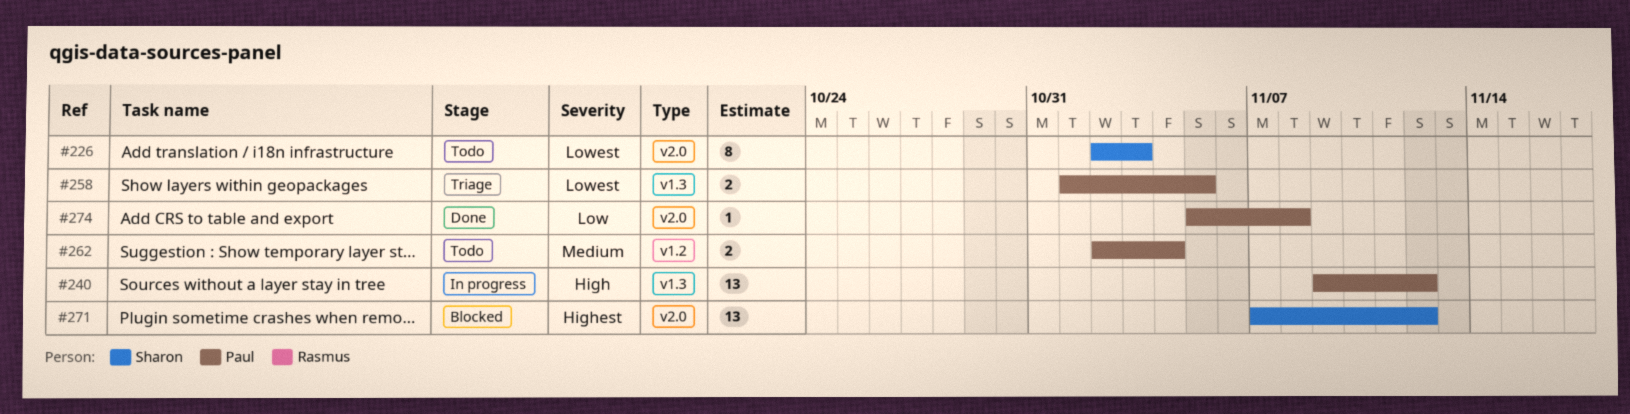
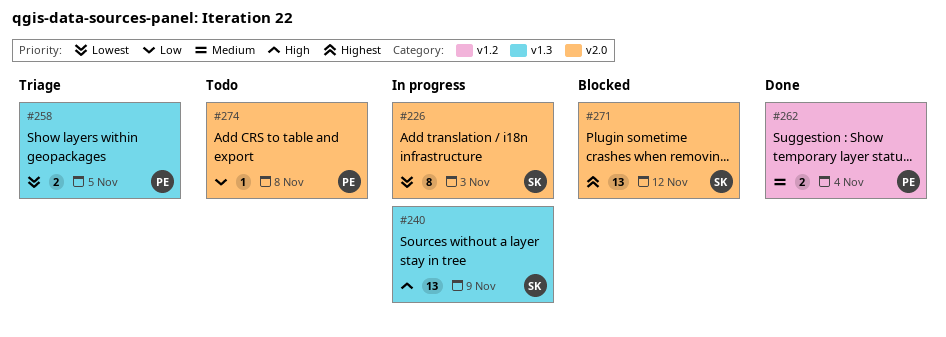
#226, status: Todo -> In progress
#240, owner: Paul -> Sharon
#240, due: Nov 12 -> Nov 9
#262, status: Todo -> Done
#274, status: Done -> Todo

